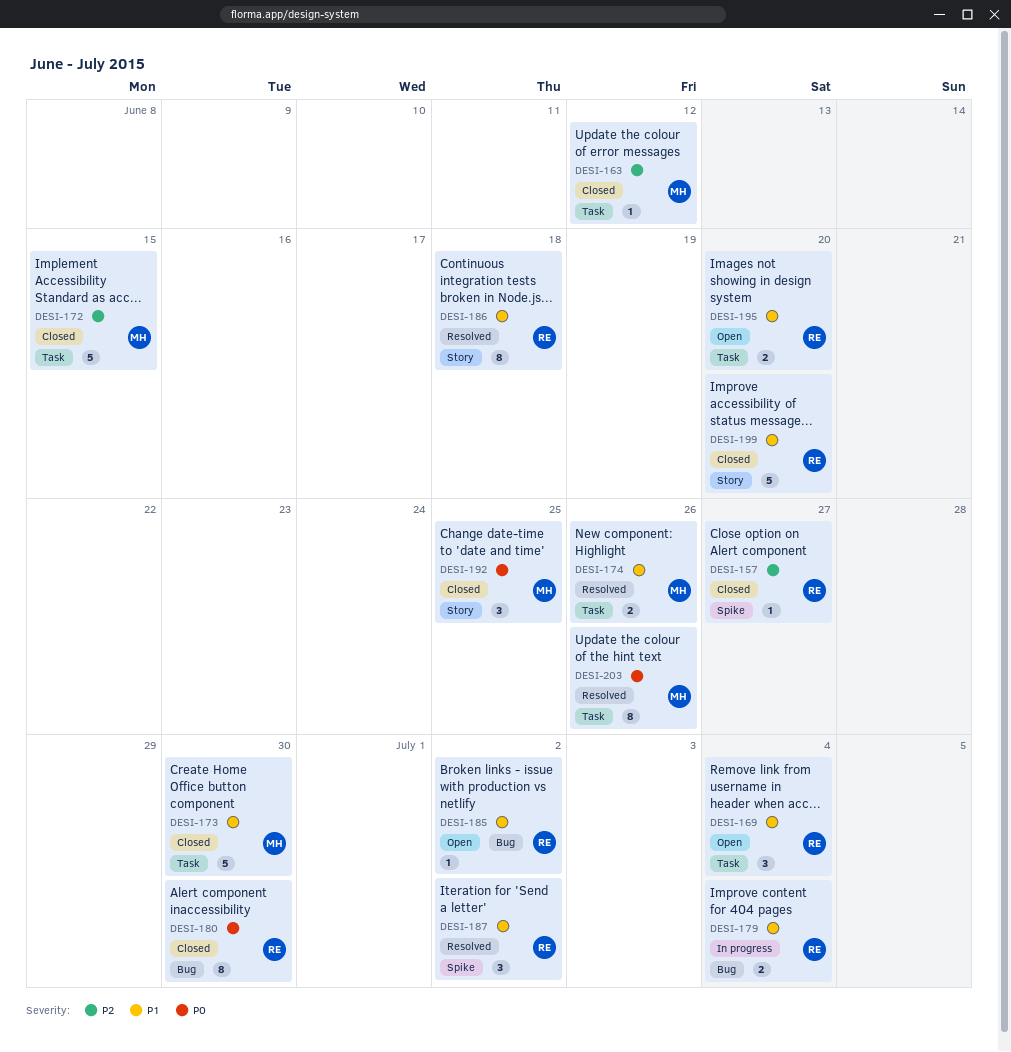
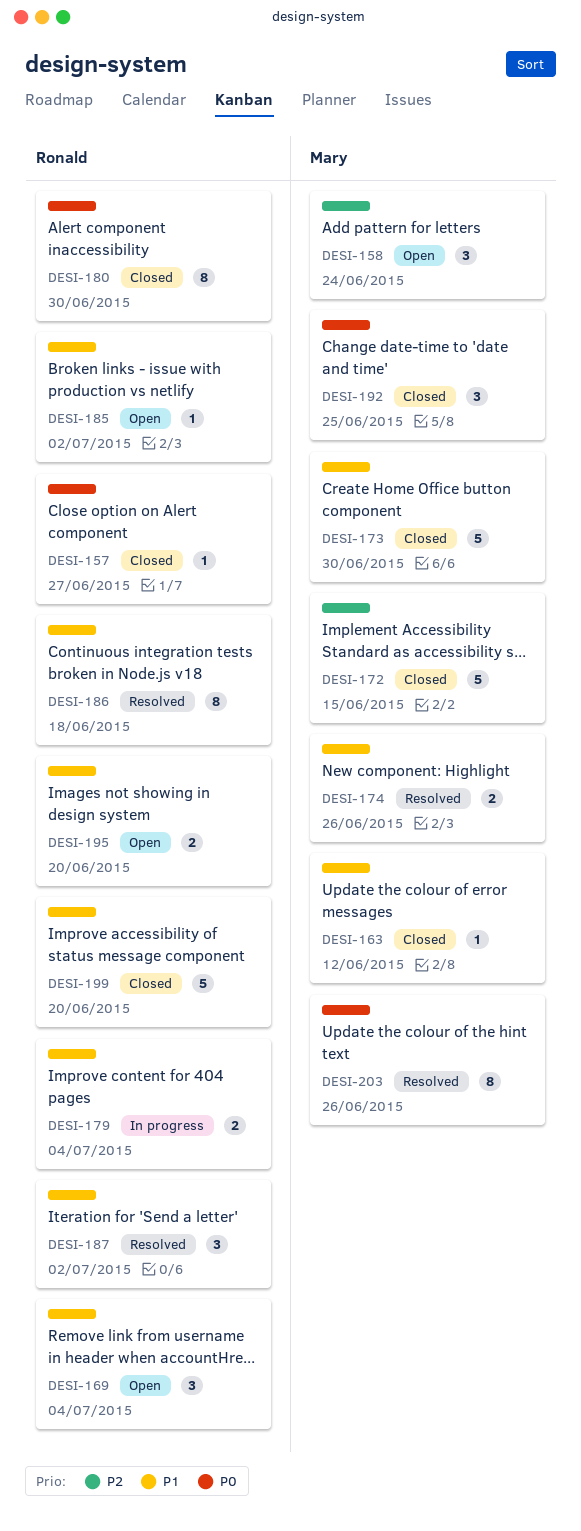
DESI-157, priority: P2 -> P0
DESI-158: none -> present
DESI-163, priority: P2 -> P1

